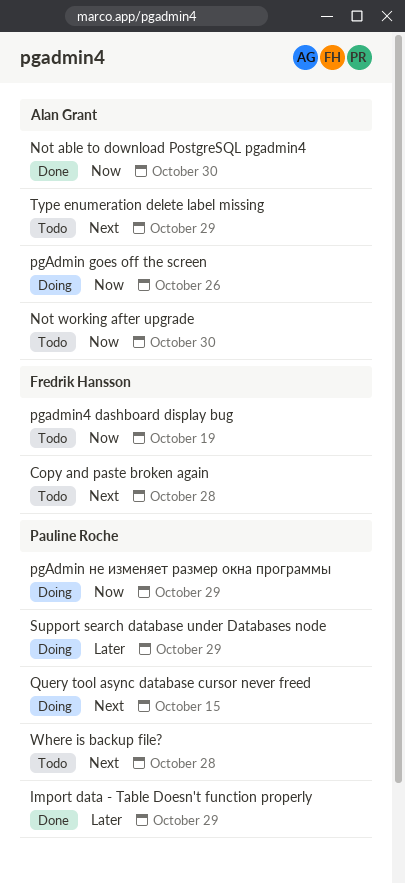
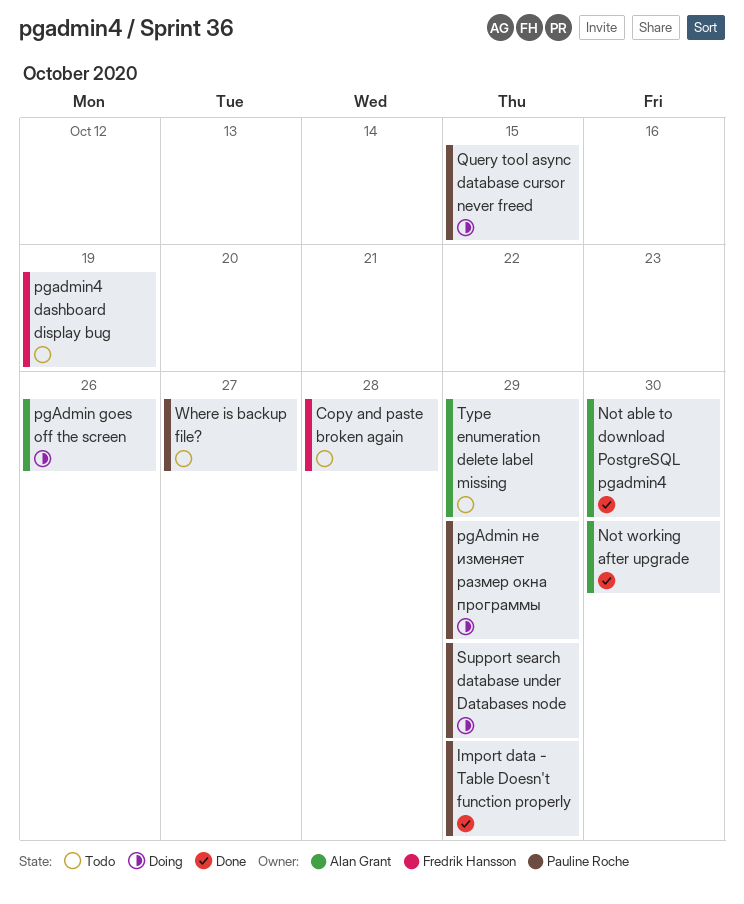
Not working after upgrade, status: Todo -> Done
Where is backup file?, due: Oct 28 -> Oct 27

